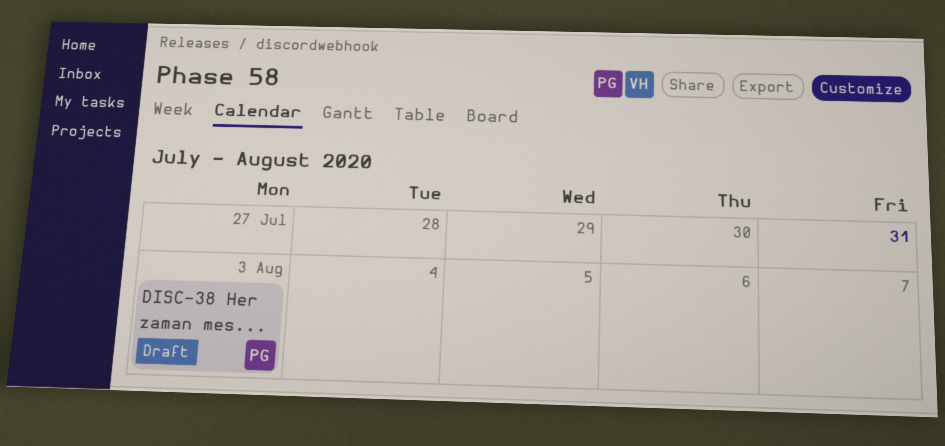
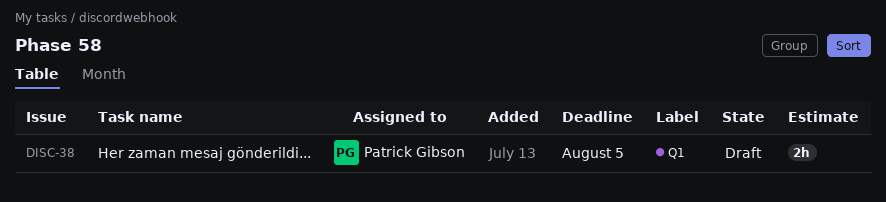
DISC-38, due: Aug 3 -> Aug 5

